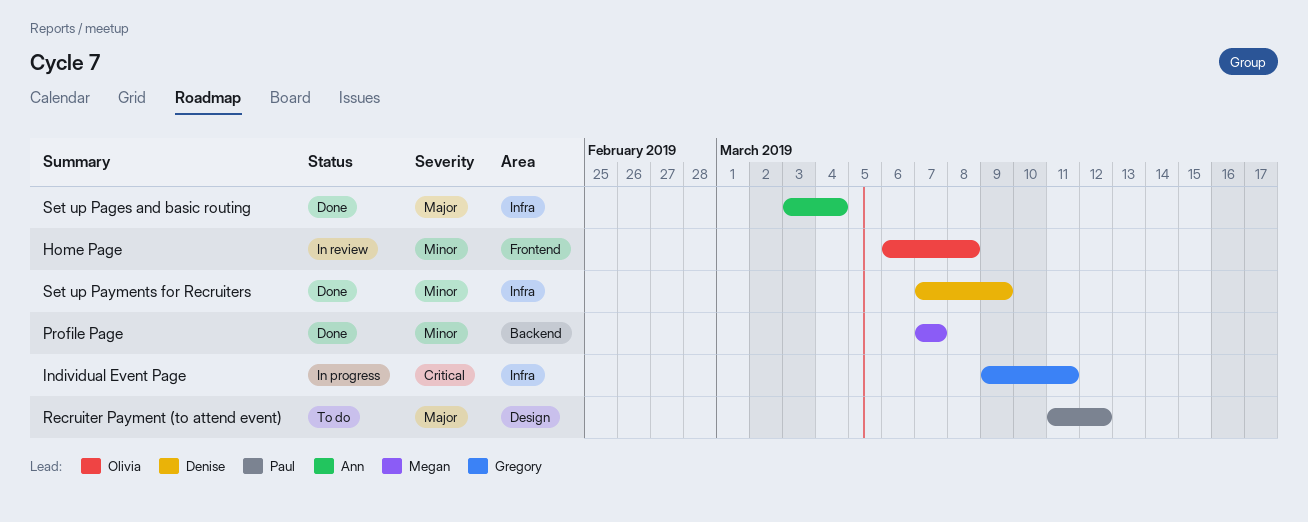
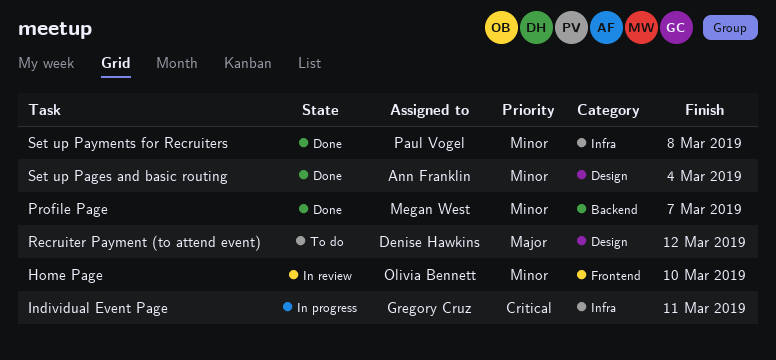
Home Page, due: Mar 8 -> Mar 10
Recruiter Payment (to attend event), owner: Paul Vogel -> Denise Hawkins
Set up Pages and basic routing, priority: Major -> Minor
Set up Pages and basic routing, label: Infra -> Design
Set up Payments for Recruiters, owner: Denise Hawkins -> Paul Vogel
Set up Payments for Recruiters, due: Mar 9 -> Mar 8

